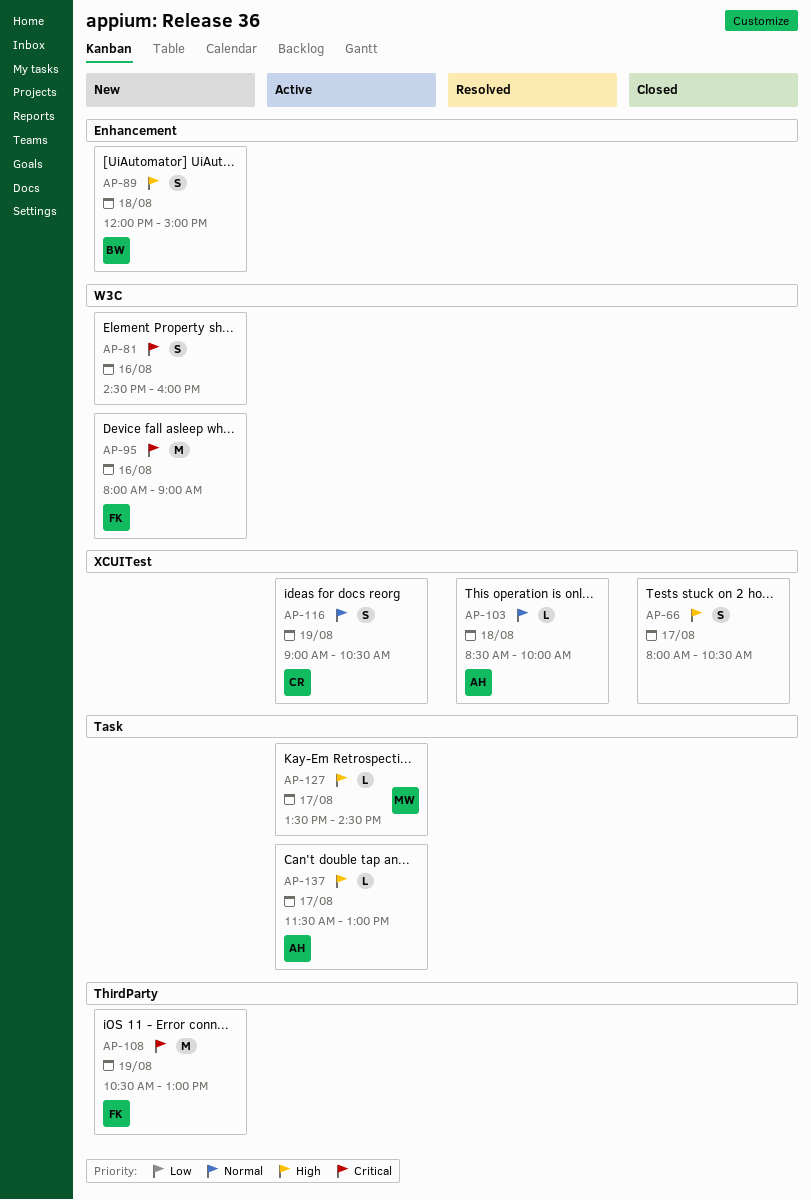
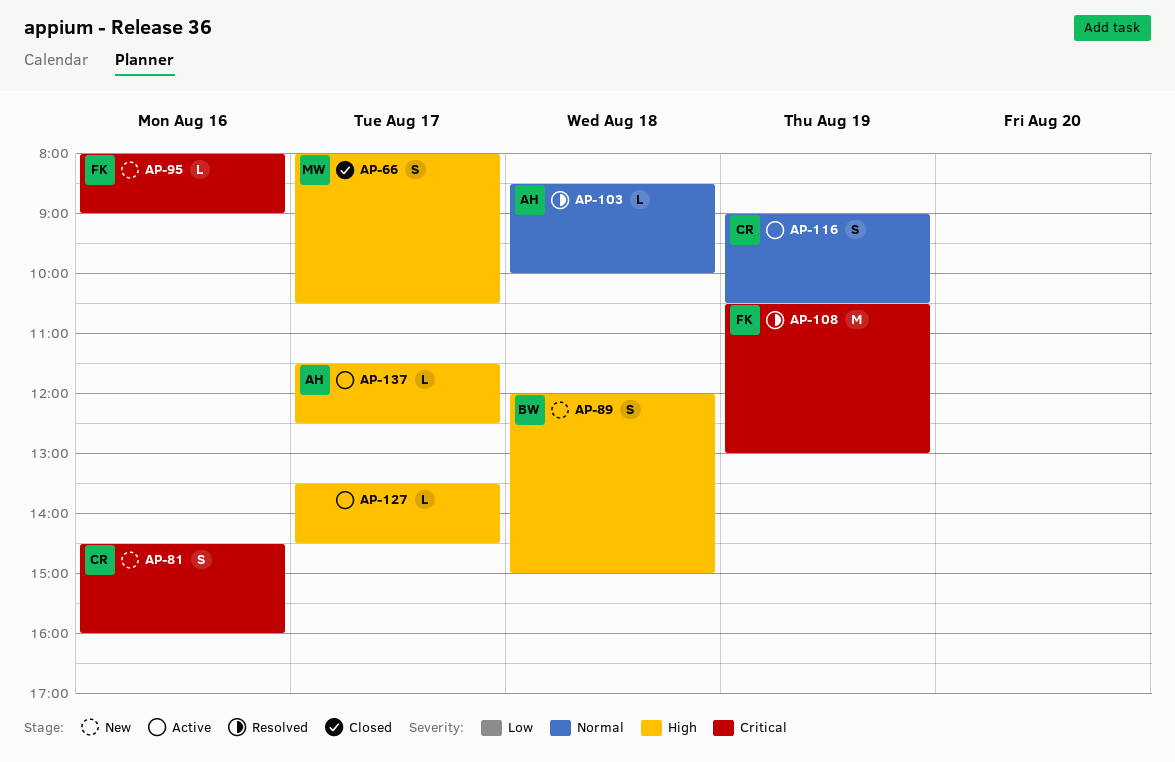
AP-66, owner: none -> MW
AP-81, owner: none -> CR
AP-95, estimate: M -> L
AP-108, status: New -> Resolved
AP-127, owner: MW -> none
AP-137, ends: 13:00 -> 12:30

